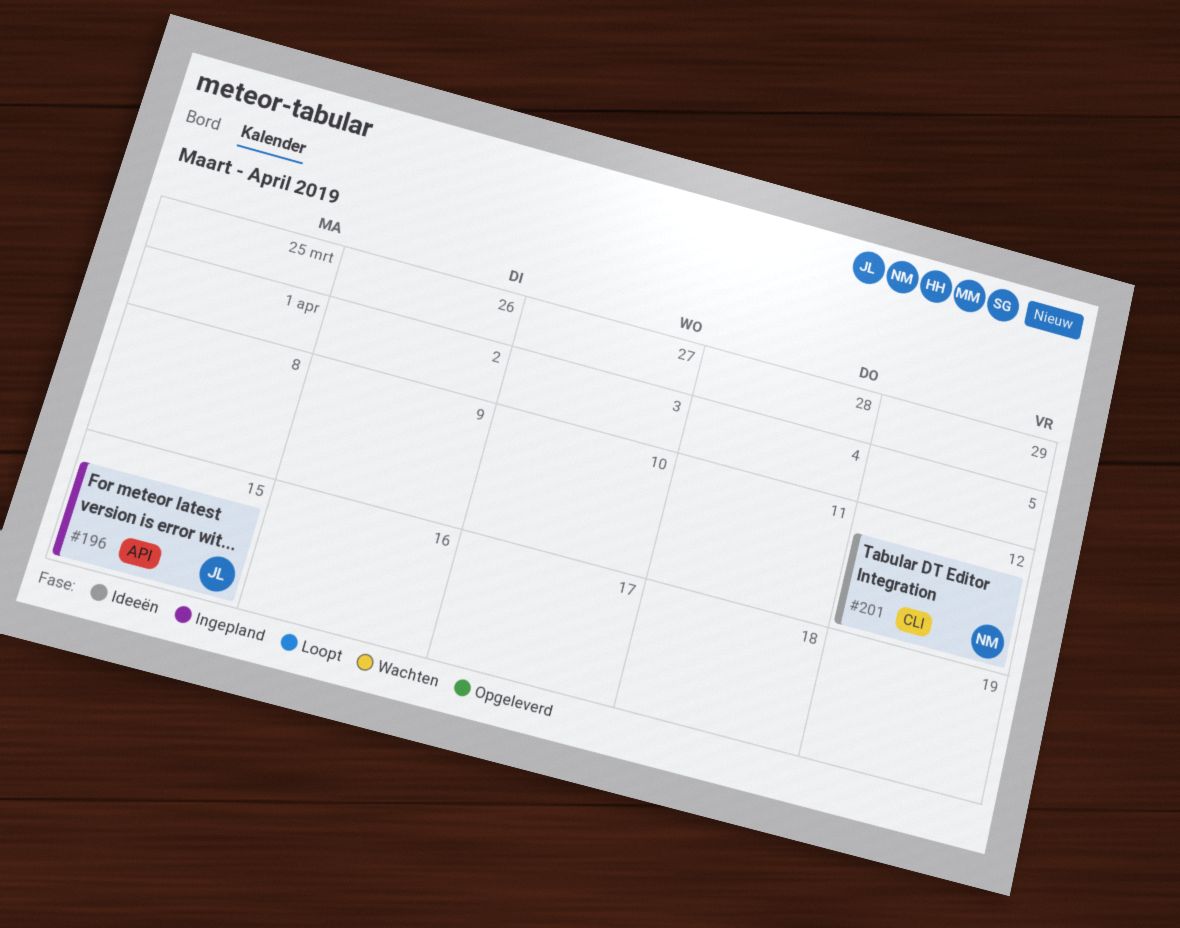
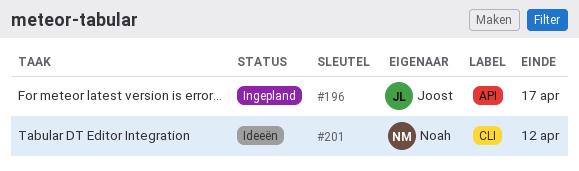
#196, due: Apr 15 -> Apr 17

